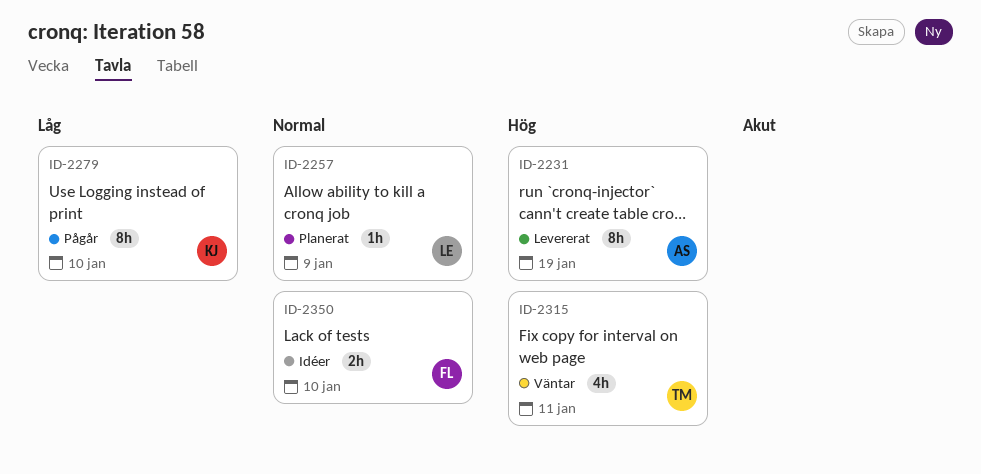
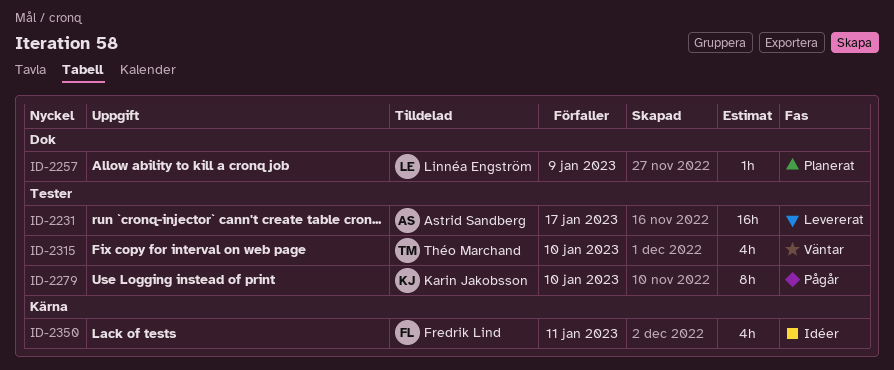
ID-2231, estimate: 8h -> 16h
ID-2231, due: Jan 19 -> Jan 17
ID-2315, due: Jan 11 -> Jan 10
ID-2350, estimate: 2h -> 4h
ID-2350, due: Jan 10 -> Jan 11

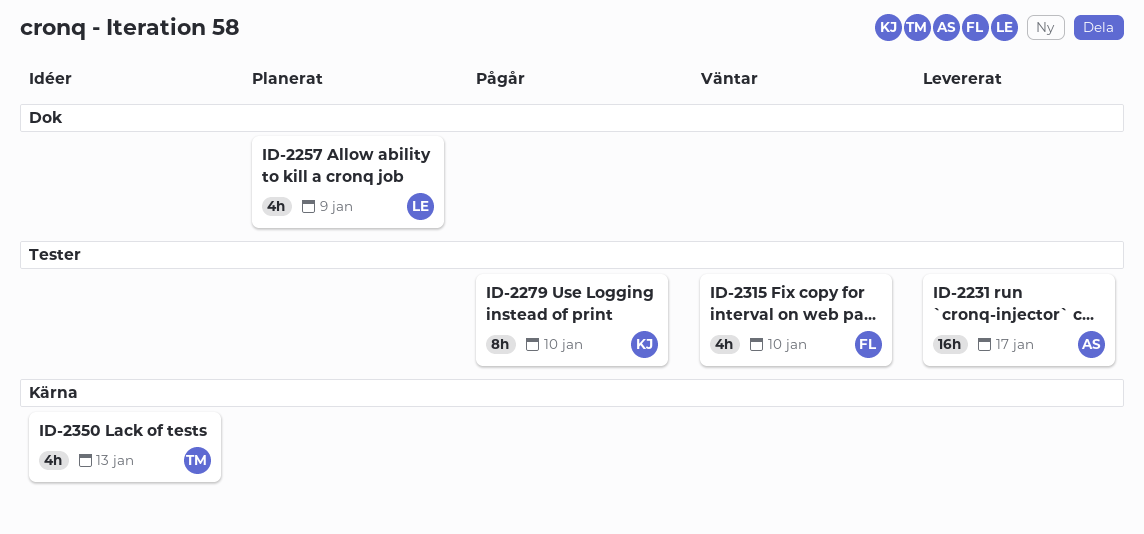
ID-2257, estimate: 1h -> 4h
ID-2315, owner: Théo Marchand -> Fredrik Lind
ID-2350, owner: Fredrik Lind -> Théo Marchand
ID-2350, due: Jan 11 -> Jan 13

